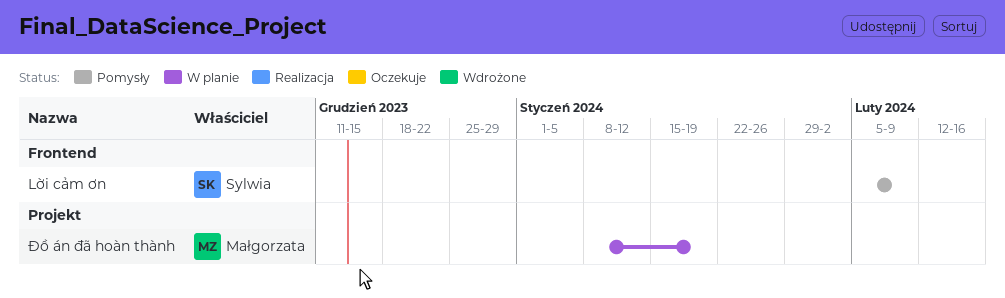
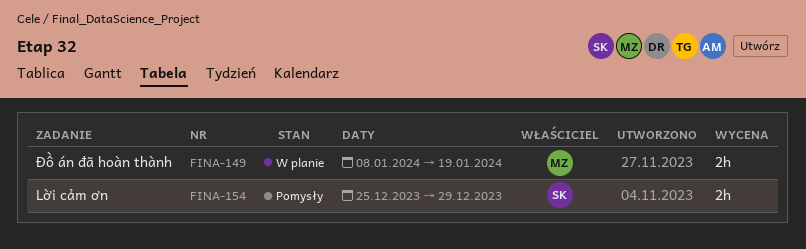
Lời cảm ơn, start: Feb 5 -> Dec 25
Lời cảm ơn, due: Feb 9 -> Dec 29

